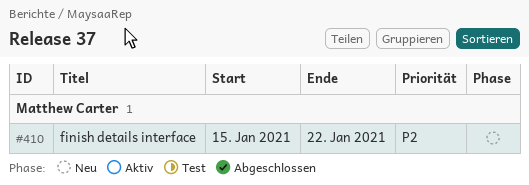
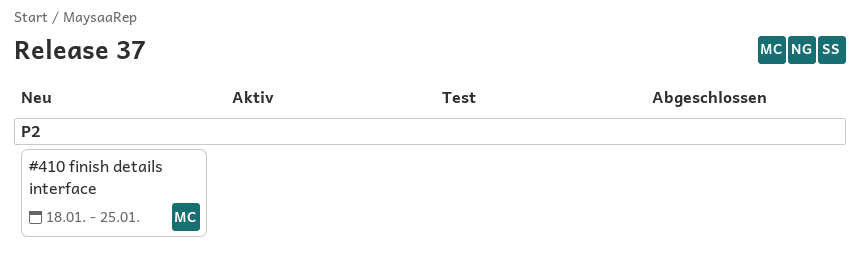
#410, start: Jan 15 -> Jan 18
#410, due: Jan 22 -> Jan 25

